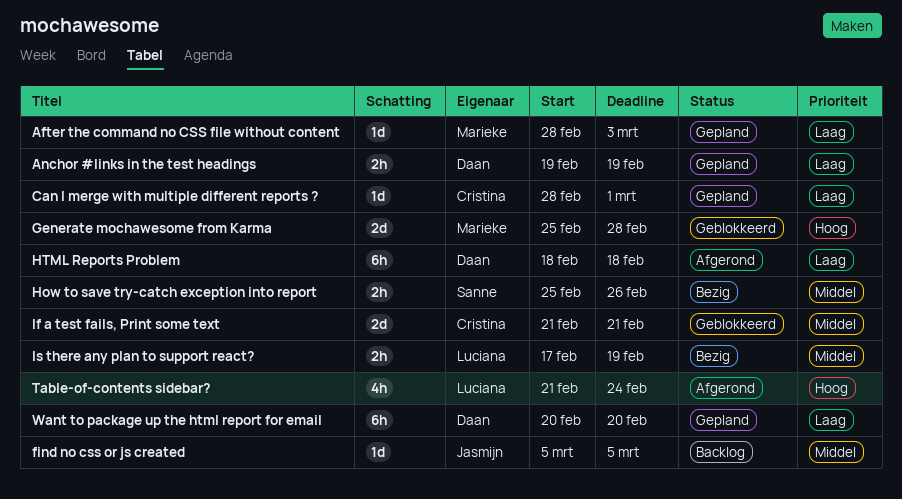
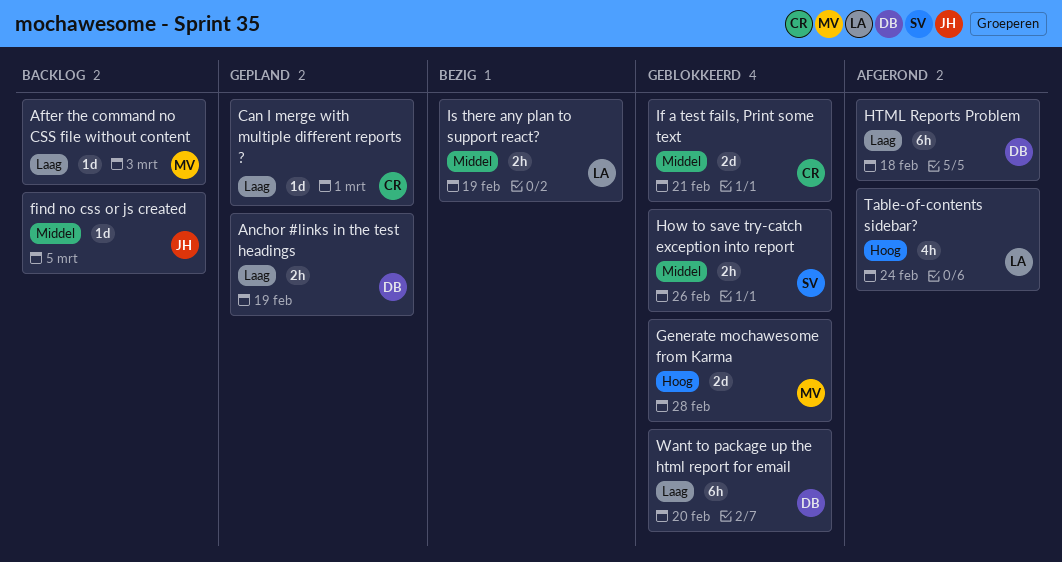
After the command no CSS file without content, status: Gepland -> Backlog
How to save try-catch exception into report, status: Bezig -> Geblokkeerd
Want to package up the html report for email, status: Gepland -> Geblokkeerd

